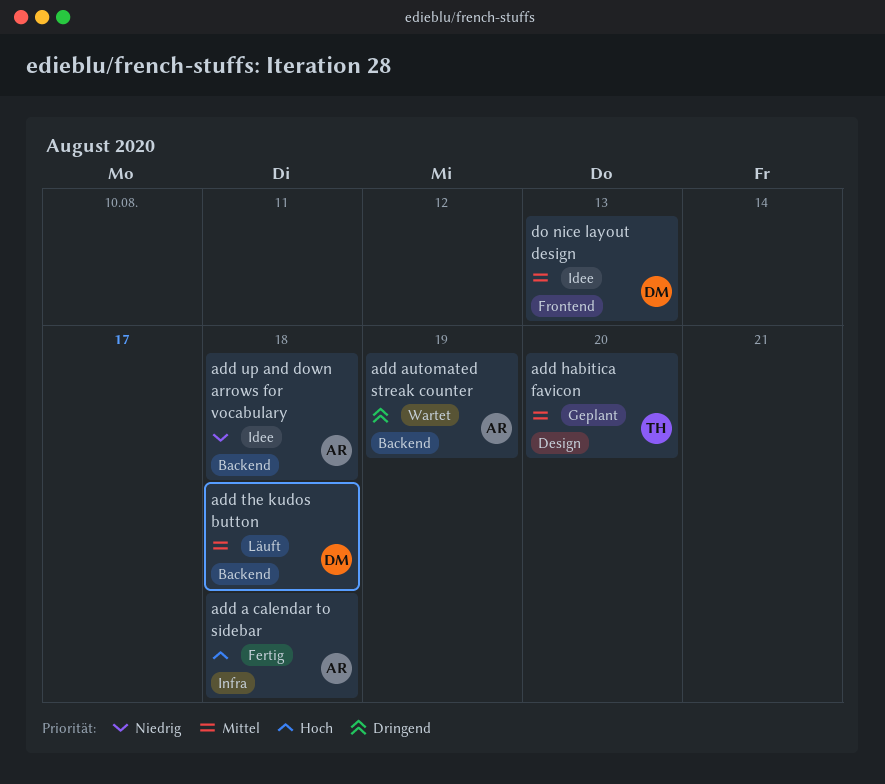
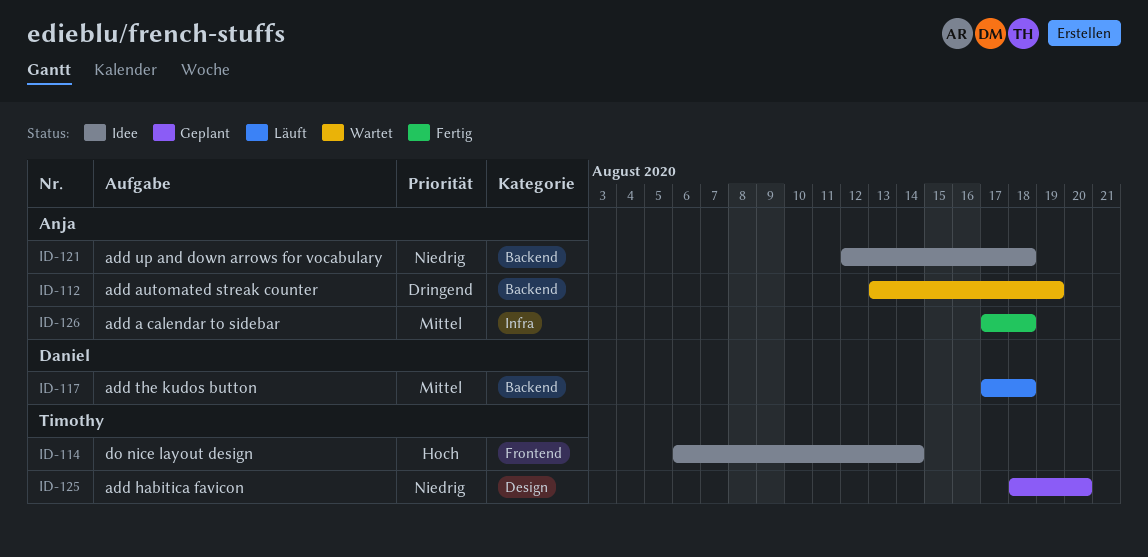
add a calendar to sidebar, priority: Hoch -> Mittel
add habitica favicon, priority: Mittel -> Niedrig
do nice layout design, owner: Daniel -> Timothy
do nice layout design, priority: Mittel -> Hoch
do nice layout design, due: Aug 13 -> Aug 14

